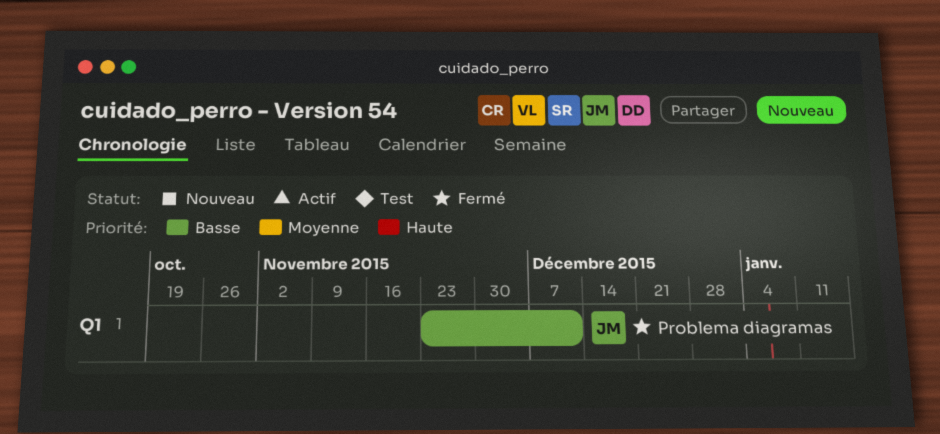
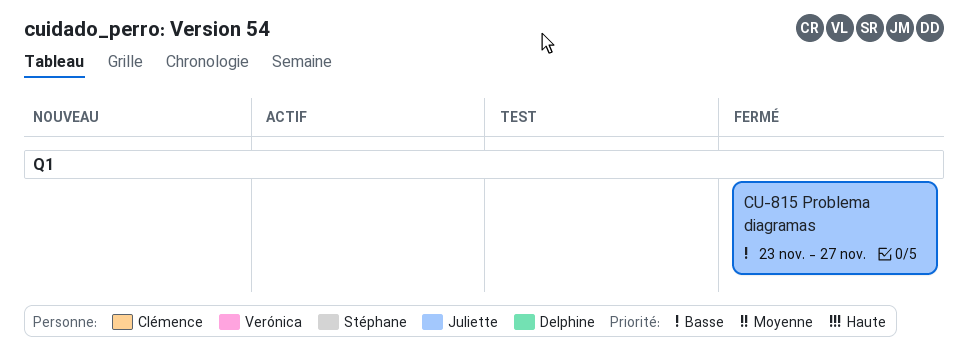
Problema diagramas, due: Dec 11 -> Nov 27

